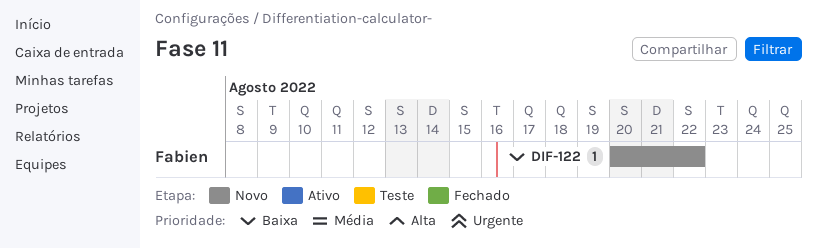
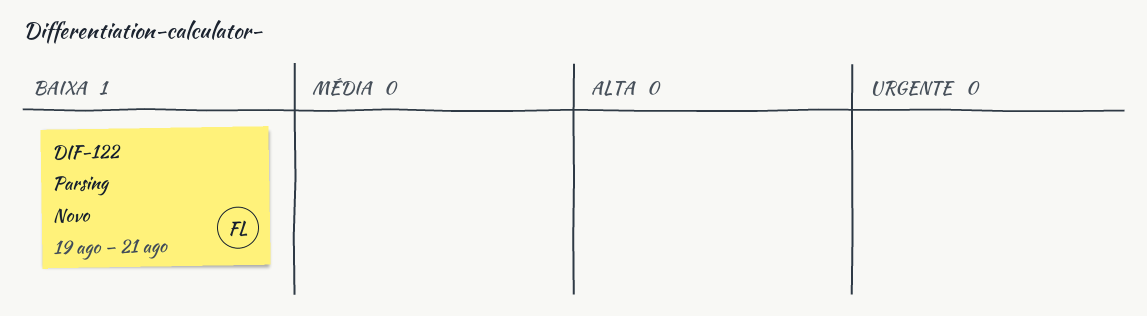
DIF-122, start: Aug 20 -> Aug 19
DIF-122, due: Aug 22 -> Aug 21

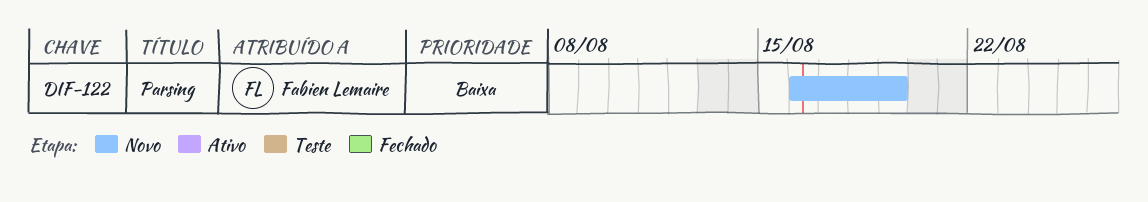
DIF-122, start: Aug 19 -> Aug 16
DIF-122, due: Aug 21 -> Aug 19

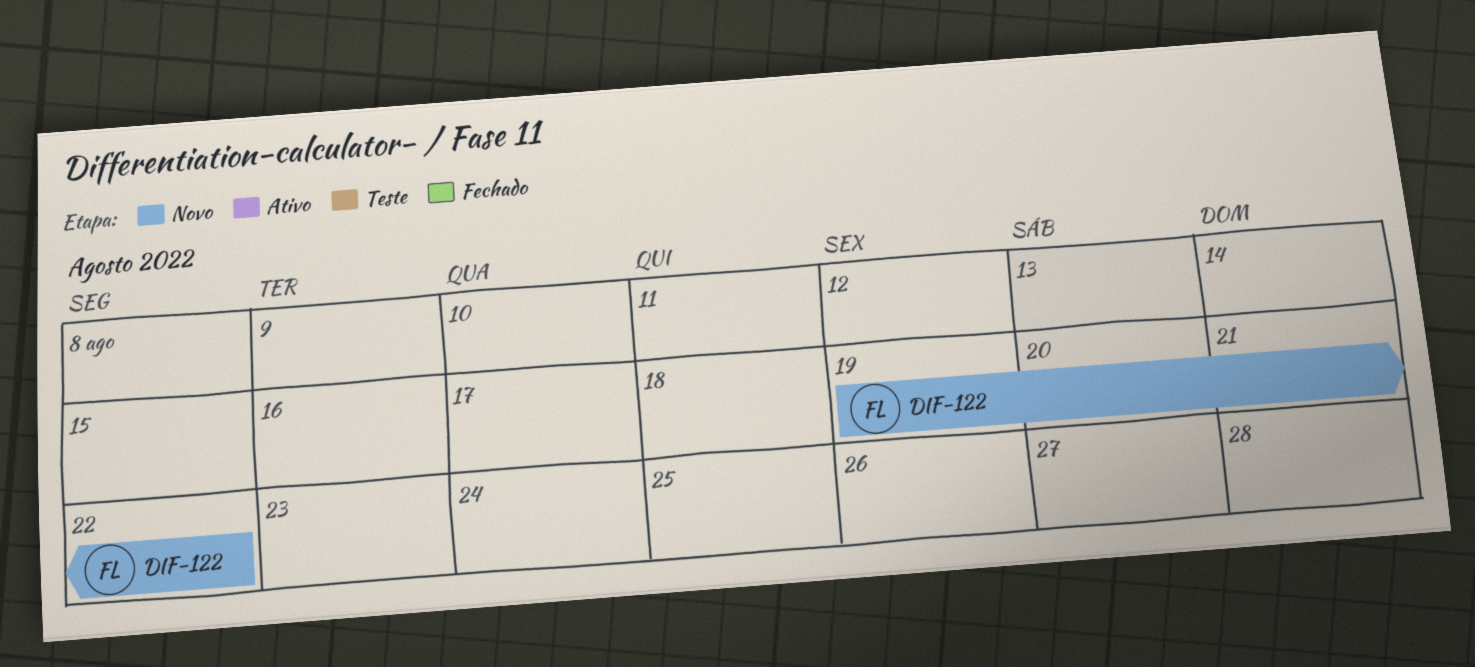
DIF-122, start: Aug 16 -> Aug 19
DIF-122, due: Aug 19 -> Aug 22

